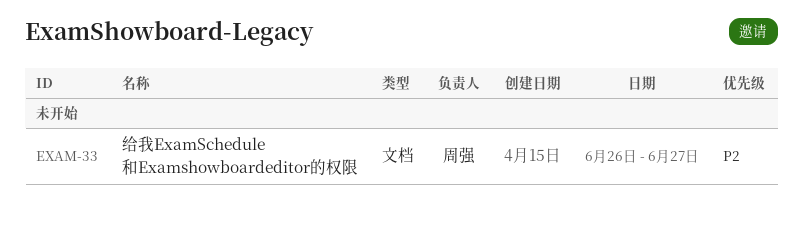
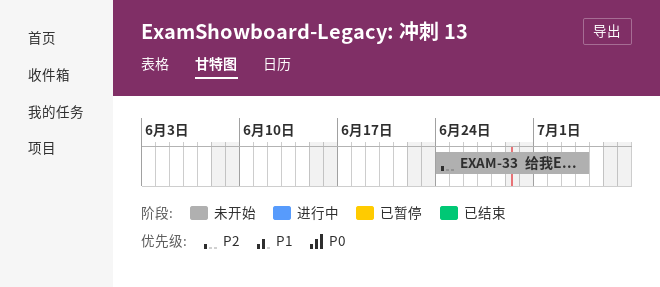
EXAM-33, start: Jun 26 -> Jun 24
EXAM-33, due: Jun 27 -> Jul 4

